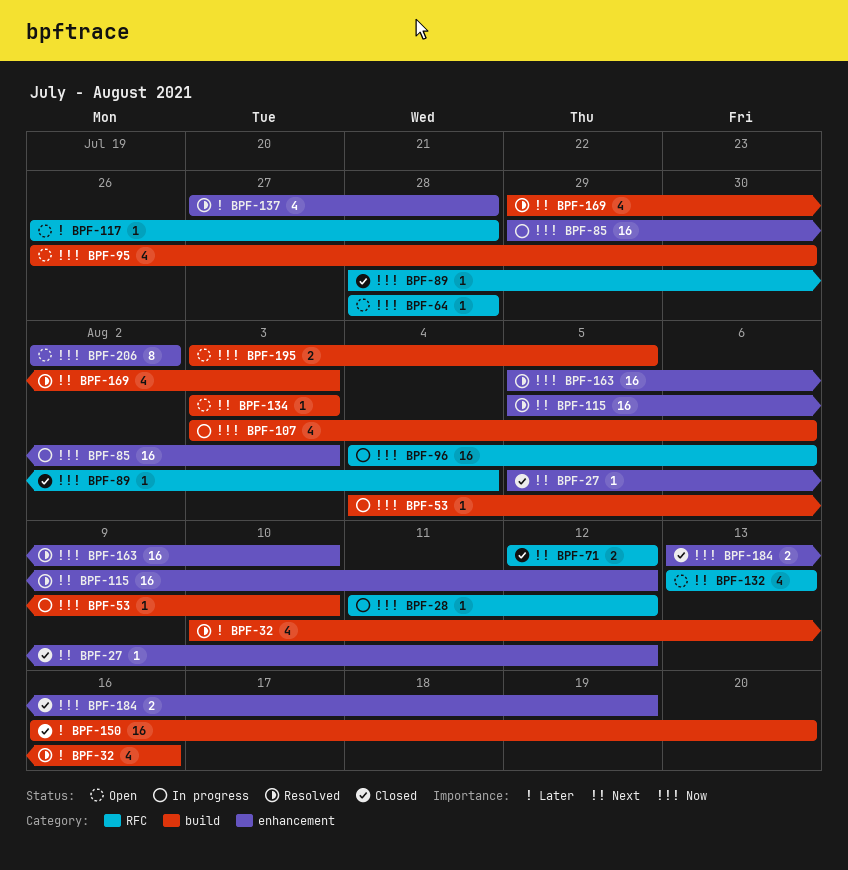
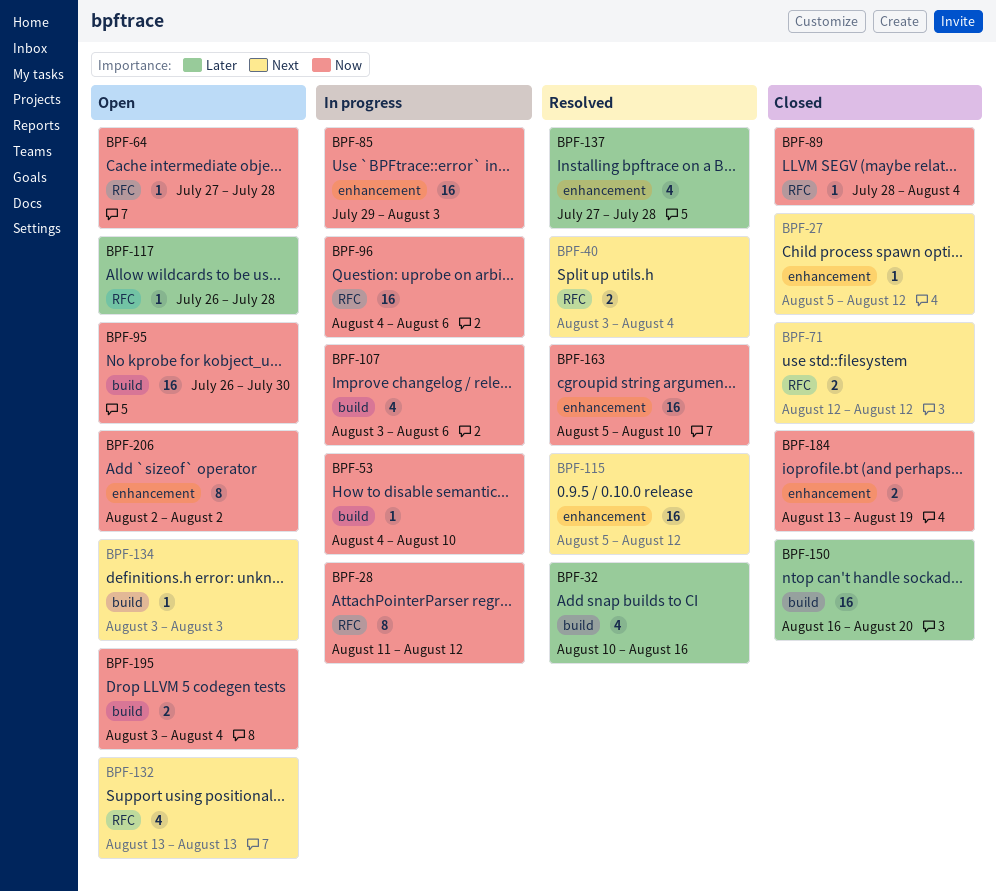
BPF-28, estimate: 1 -> 8
BPF-40: none -> present
BPF-64, start: Jul 28 -> Jul 27
BPF-95, estimate: 4 -> 16
BPF-169: present -> none
BPF-195, due: Aug 5 -> Aug 4

